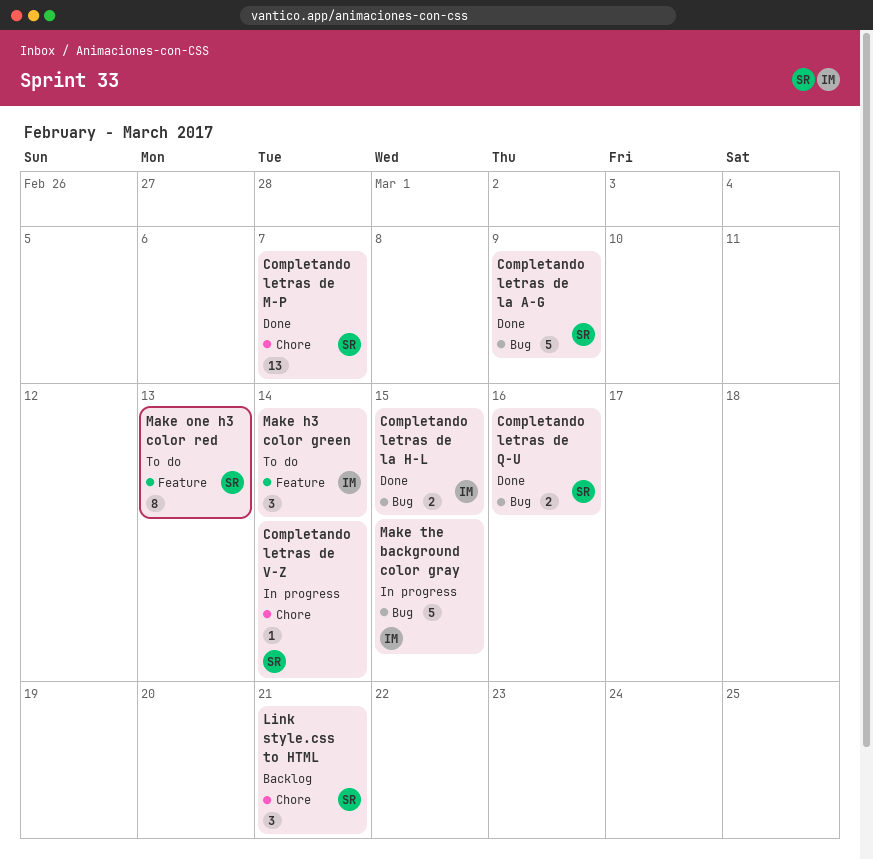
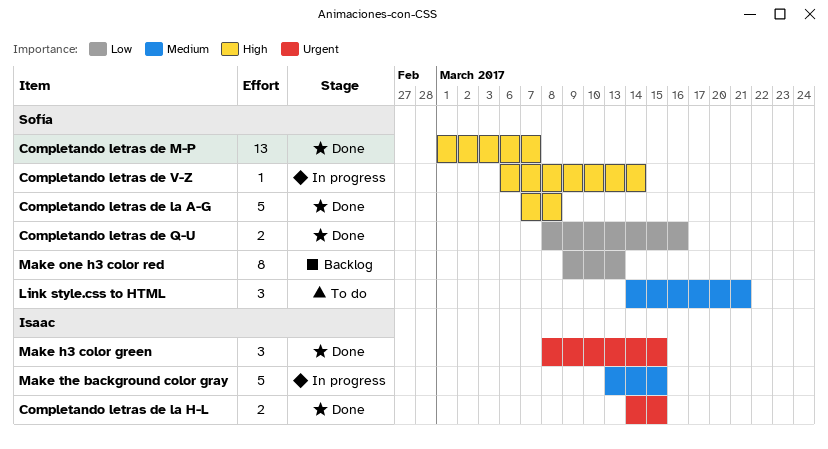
Completando letras de la A-G, due: Mar 9 -> Mar 8
Link style.css to HTML, status: Backlog -> To do
Make h3 color green, status: To do -> Done
Make h3 color green, due: Mar 14 -> Mar 15
Make one h3 color red, status: To do -> Backlog

